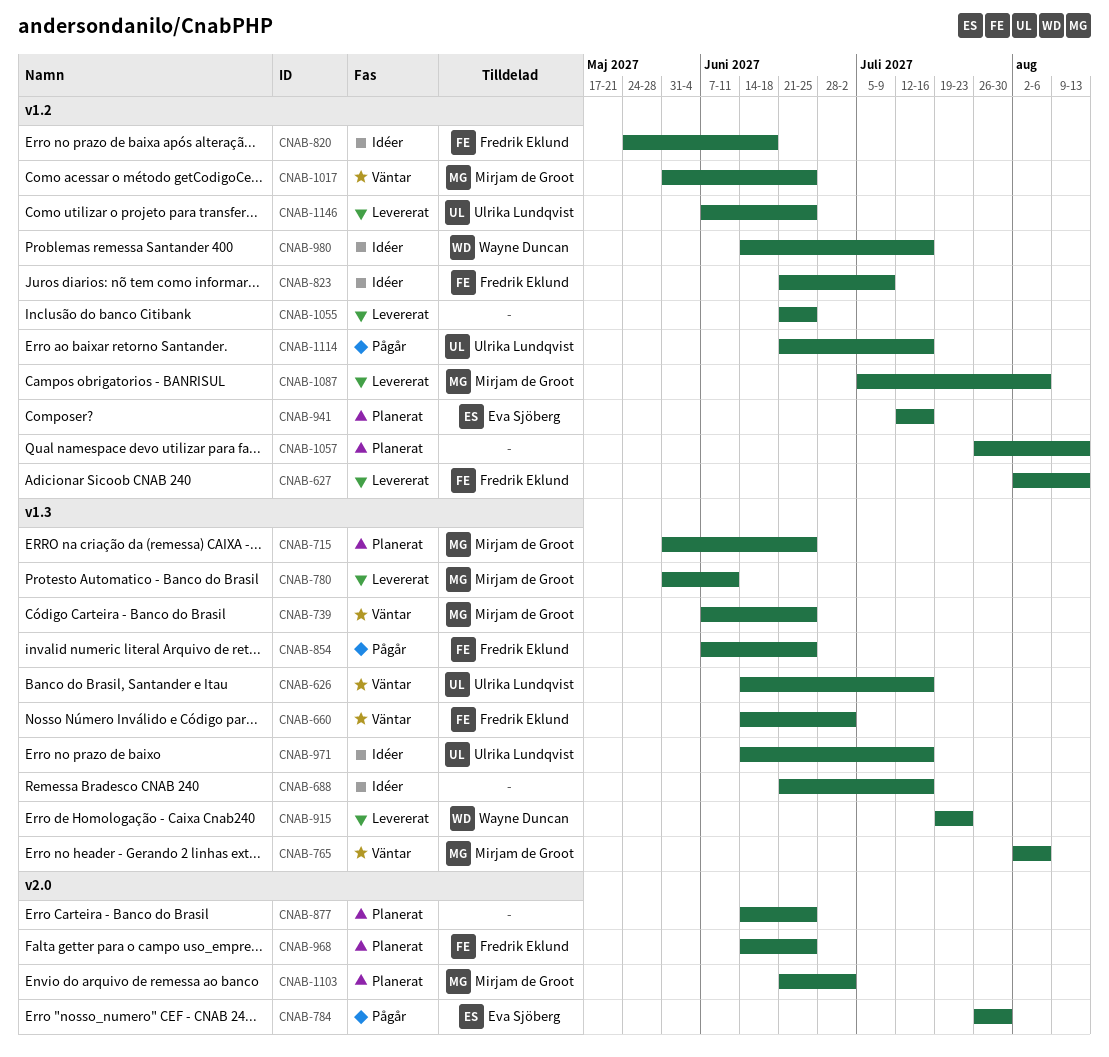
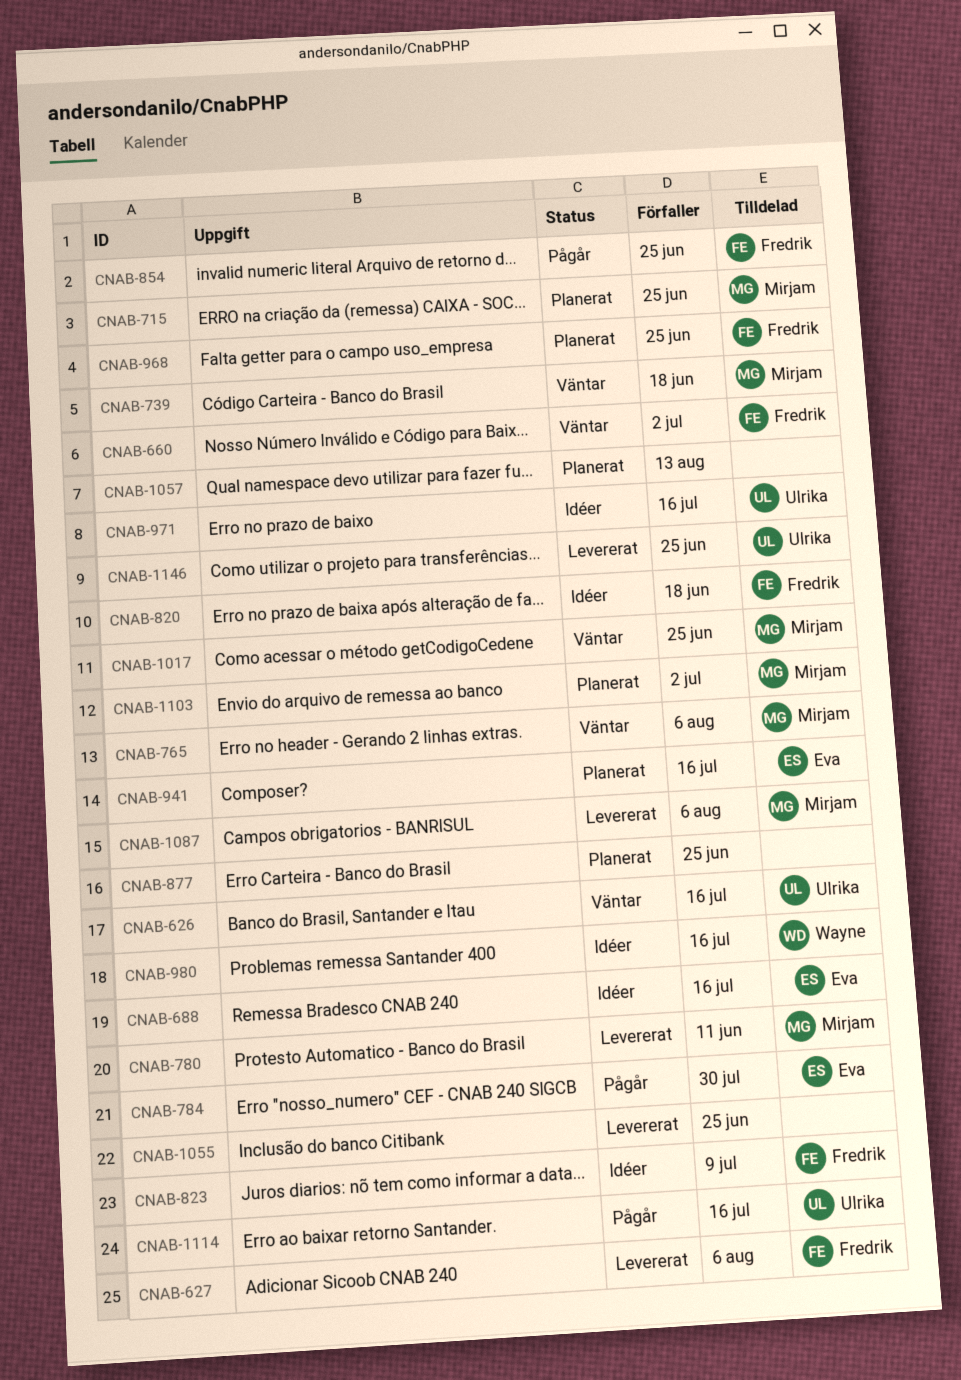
CNAB-627, due: Aug 13 -> Aug 6
CNAB-688, owner: none -> Eva Sjöberg
CNAB-739, due: Jun 25 -> Jun 18
CNAB-915: present -> none

